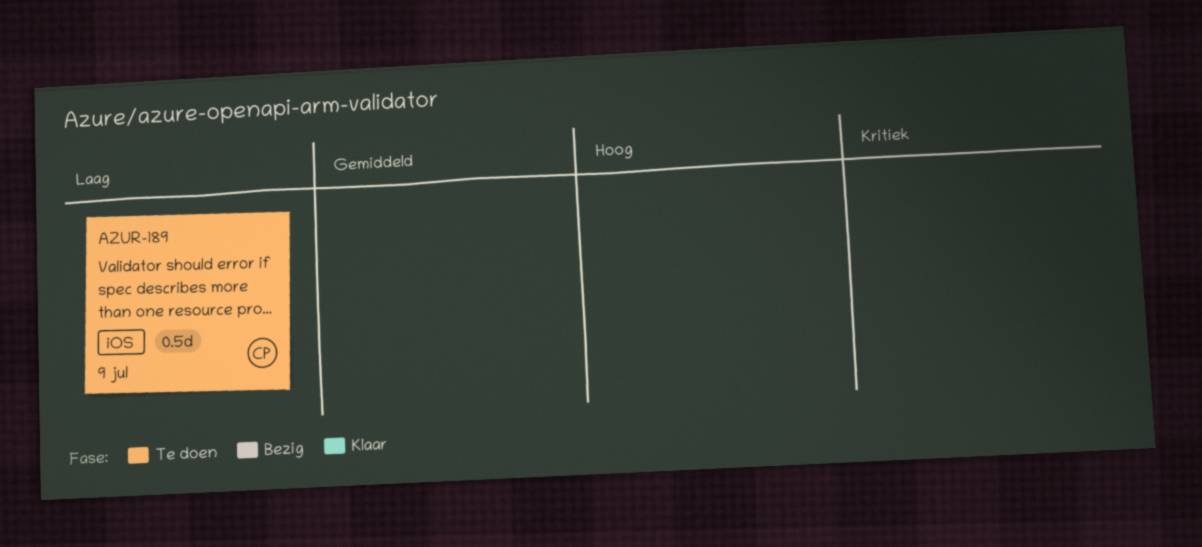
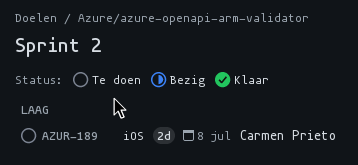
AZUR-189, estimate: 0.5d -> 2d
AZUR-189, due: Jul 9 -> Jul 8

